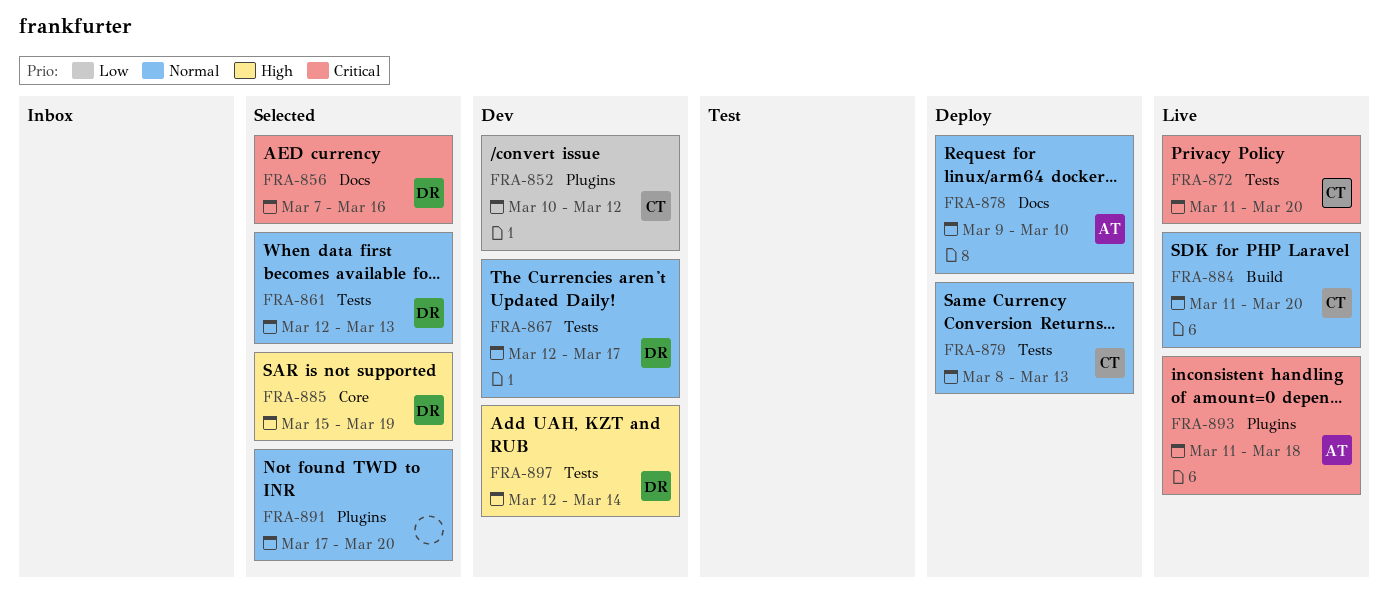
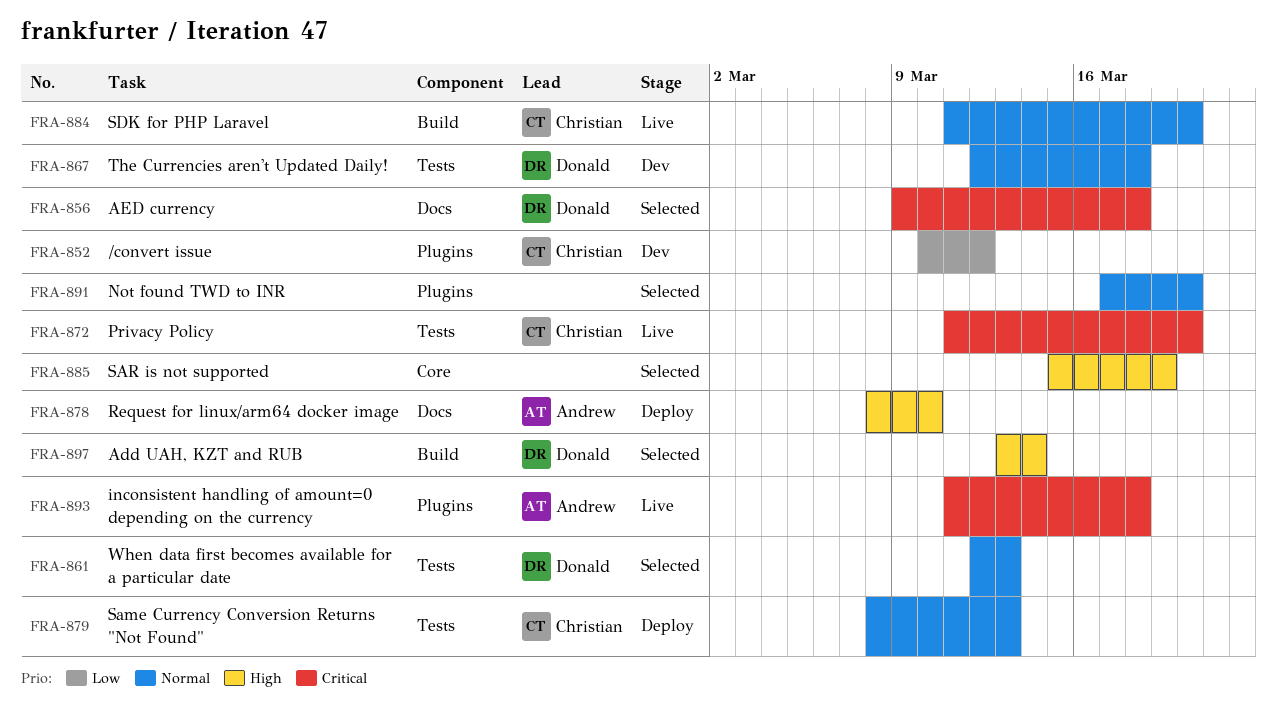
FRA-856, start: Mar 7 -> Mar 9
FRA-856, due: Mar 16 -> Mar 18
FRA-867, due: Mar 17 -> Mar 18
FRA-878, priority: Normal -> High
FRA-878, start: Mar 9 -> Mar 8
FRA-885, owner: Donald -> none
FRA-897, status: Dev -> Selected
FRA-897, label: Tests -> Build
FRA-897, start: Mar 12 -> Mar 13

